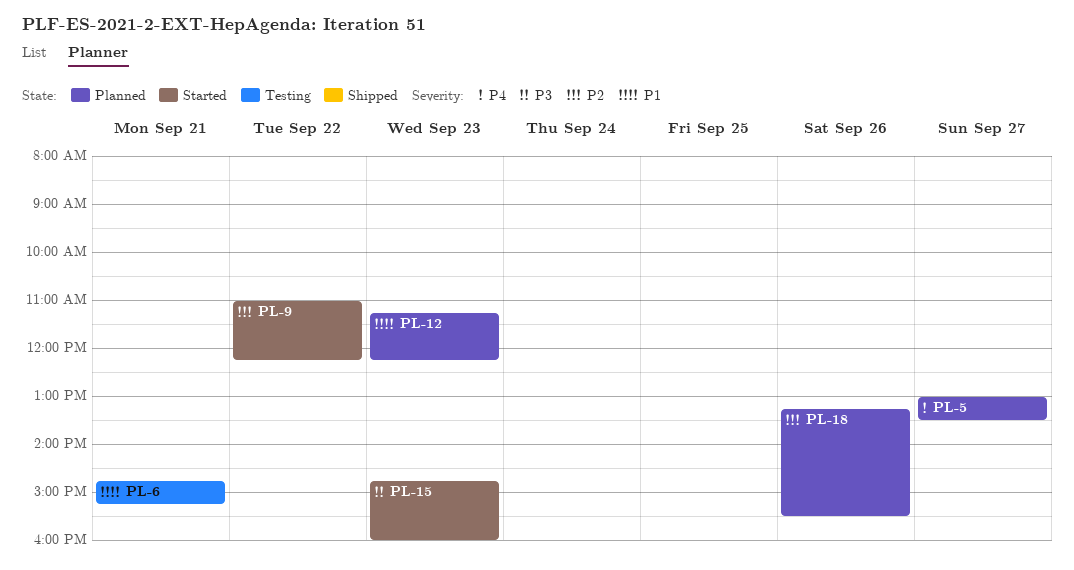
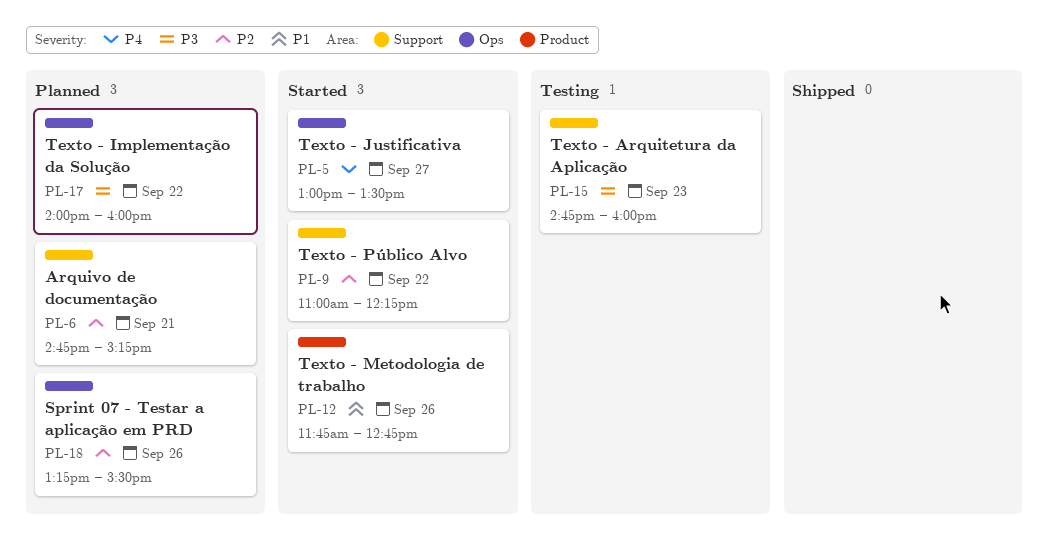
PL-5, status: Planned -> Started
PL-6, status: Testing -> Planned
PL-6, priority: P1 -> P2
PL-12, status: Planned -> Started
PL-12, day: Sep 23 -> Sep 26
PL-12, begins: 11:15 -> 11:45
PL-12, ends: 12:15 -> 12:45
PL-15, status: Started -> Testing
PL-17: none -> present

